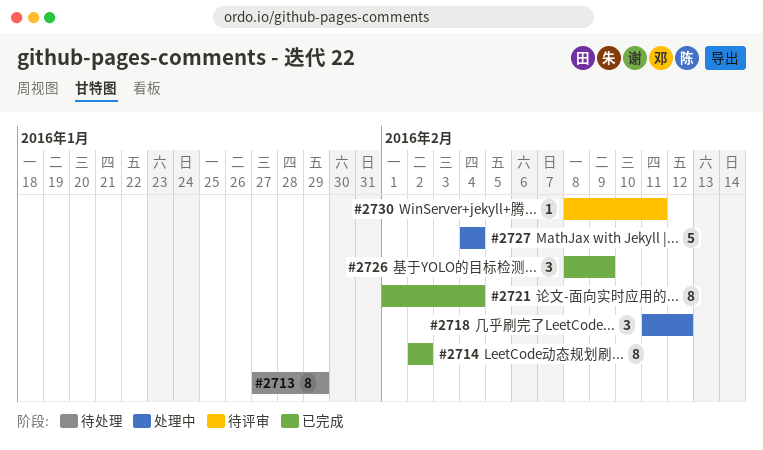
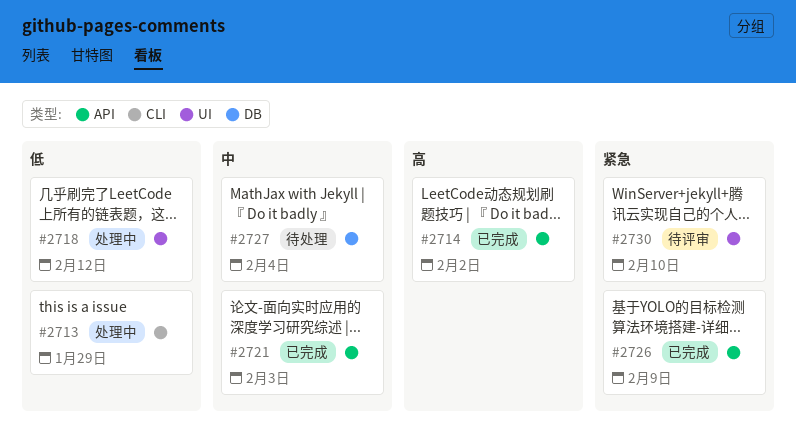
#2713, status: 待处理 -> 处理中
#2721, due: Feb 4 -> Feb 3
#2727, status: 处理中 -> 待处理
#2730, due: Feb 11 -> Feb 10

